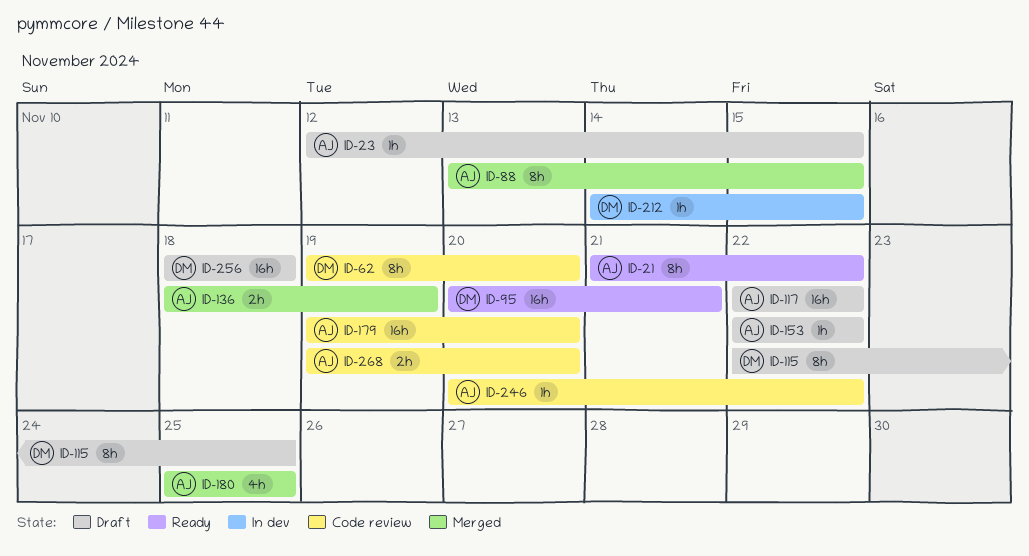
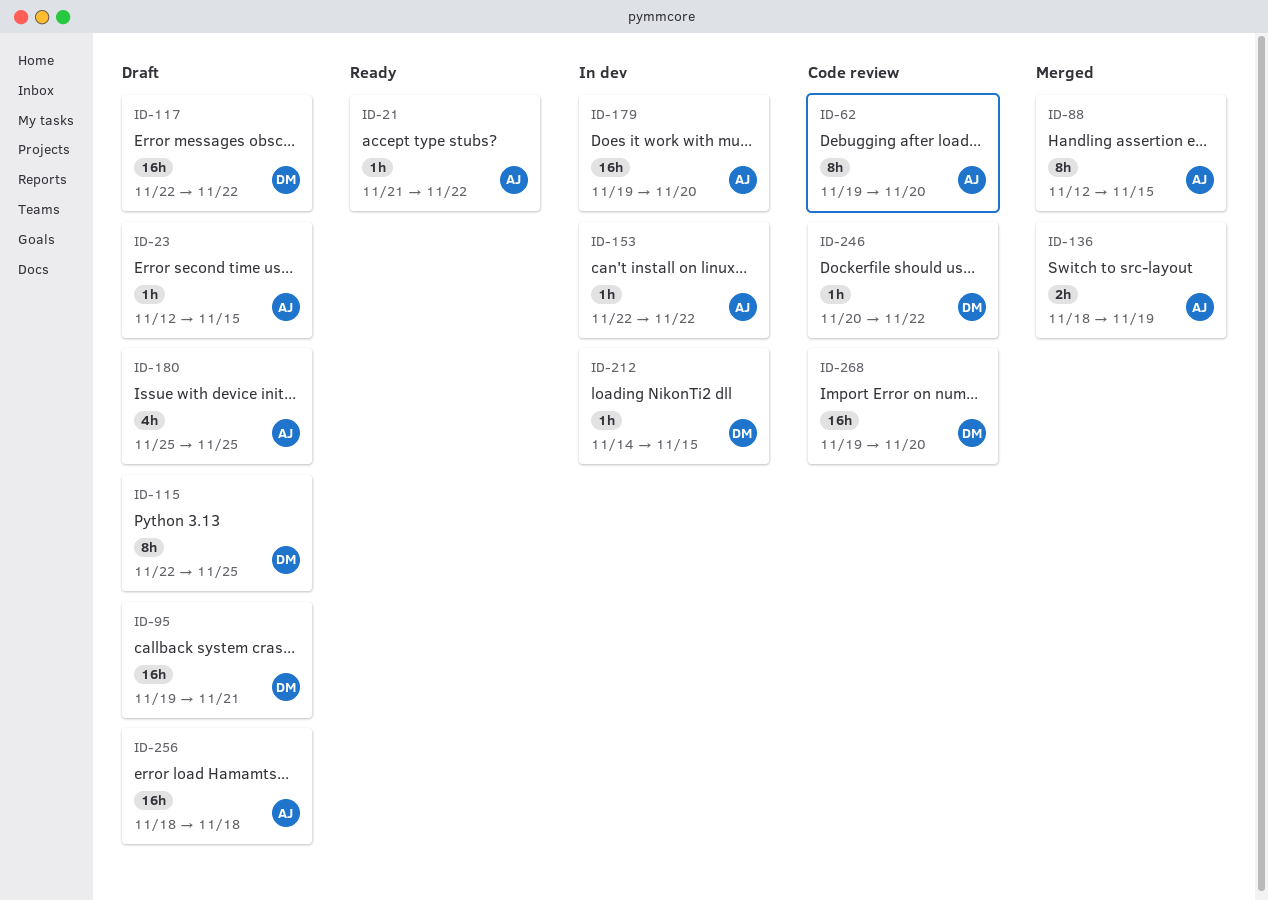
ID-21, estimate: 8h -> 1h
ID-62, owner: DM -> AJ
ID-88, start: Nov 13 -> Nov 12
ID-95, status: Ready -> Draft
ID-95, start: Nov 20 -> Nov 19
ID-117, owner: AJ -> DM
ID-153, status: Draft -> In dev
ID-179, status: Code review -> In dev
ID-180, status: Merged -> Draft
ID-246, owner: AJ -> DM
ID-256, owner: DM -> AJ
ID-268, owner: AJ -> DM
ID-268, estimate: 2h -> 16h

